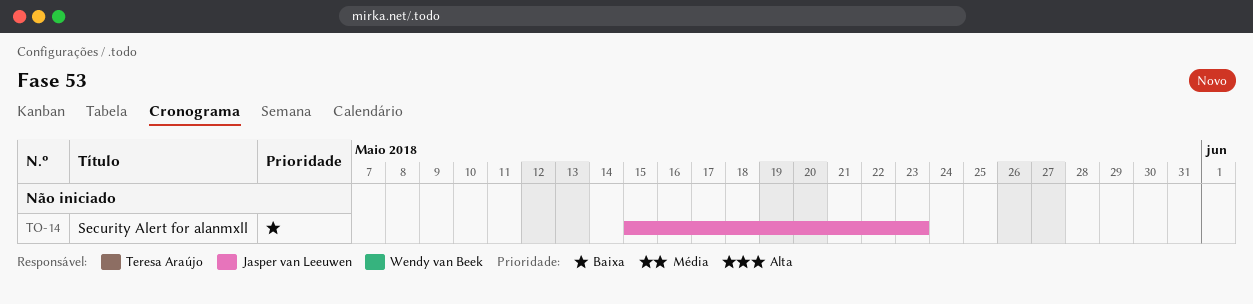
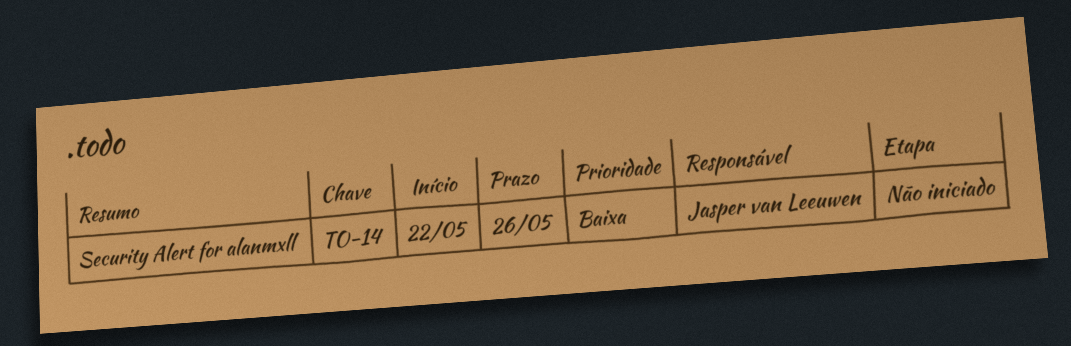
TO-14, start: May 15 -> May 22
TO-14, due: May 23 -> May 26

